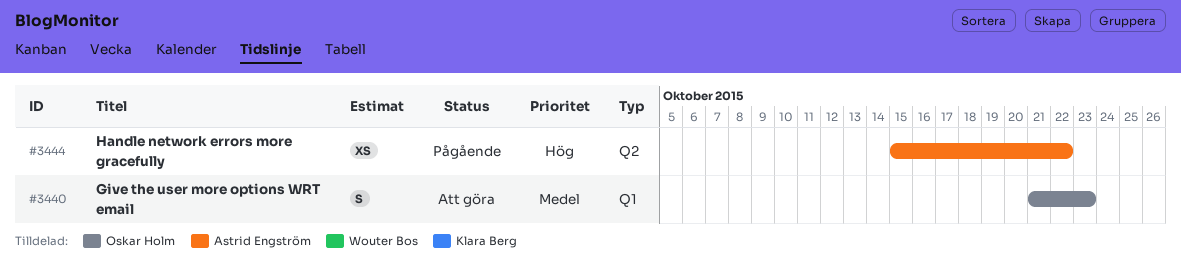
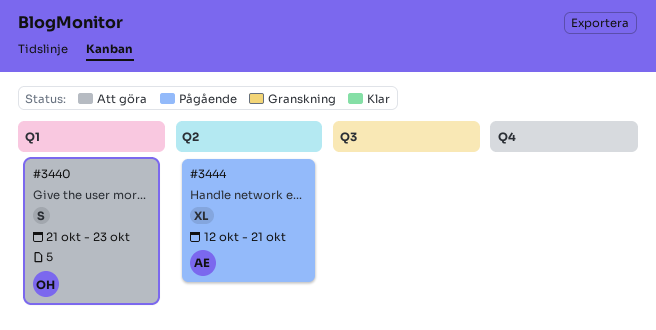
#3444, estimate: XS -> XL
#3444, start: Oct 15 -> Oct 12
#3444, due: Oct 22 -> Oct 21

